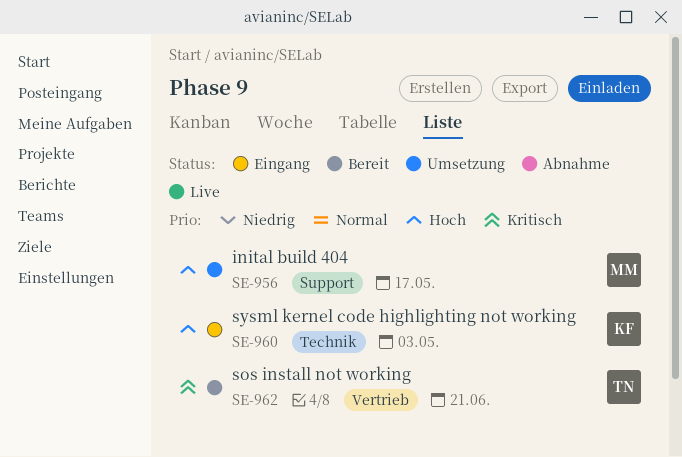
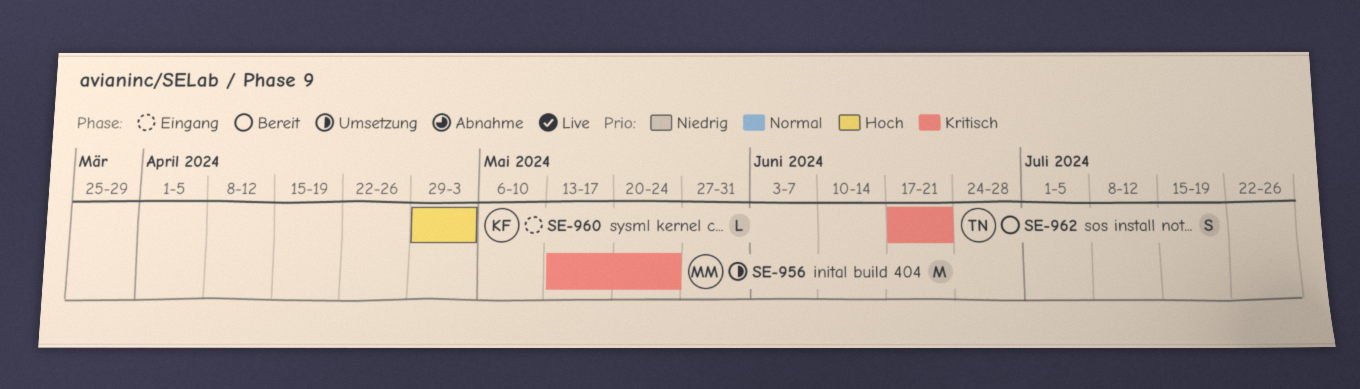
SE-956, priority: Hoch -> Kritisch
SE-956, due: May 17 -> May 24

